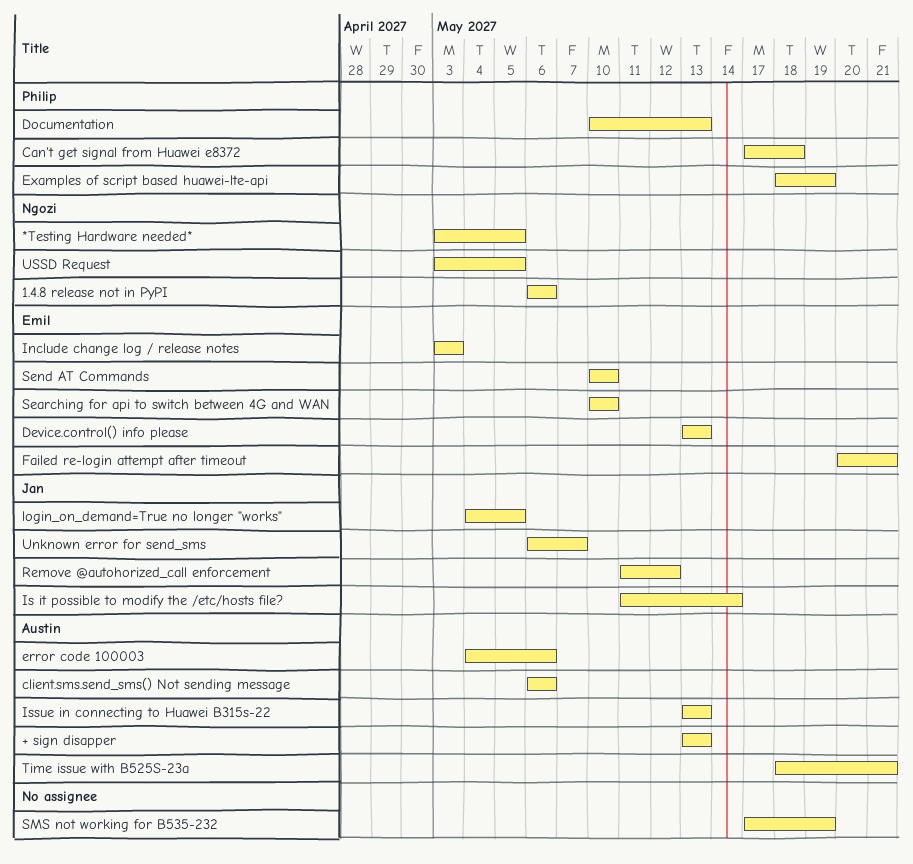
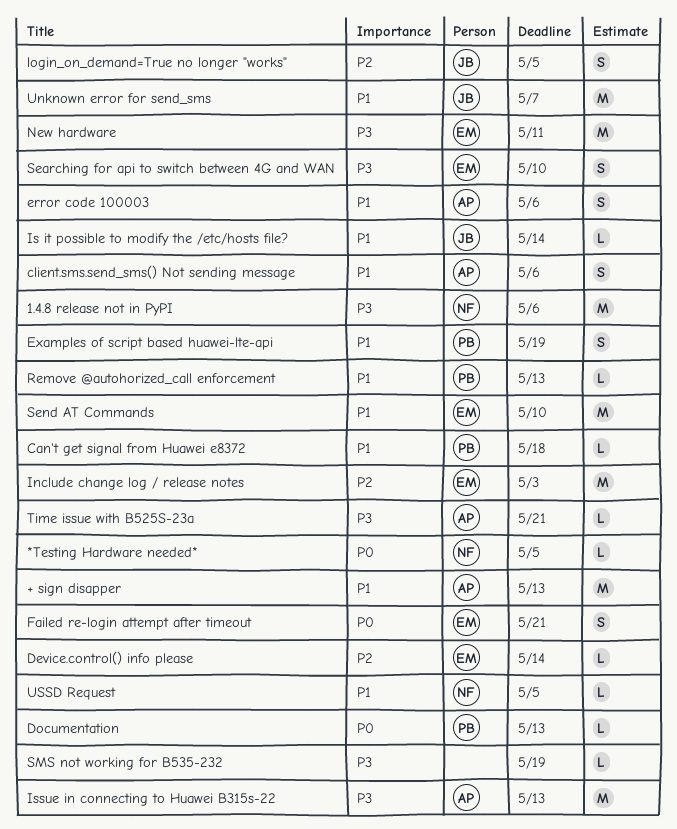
Device.control() info please, due: May 13 -> May 14
New hardware: none -> present
Remove @autohorized_call enforcement, owner: Jan -> Philip
Remove @autohorized_call enforcement, due: May 12 -> May 13

